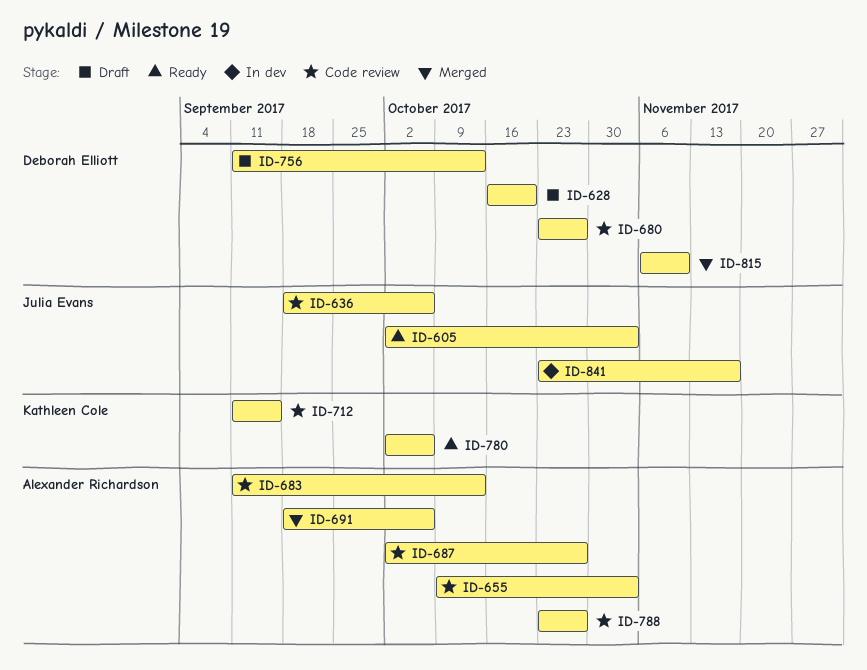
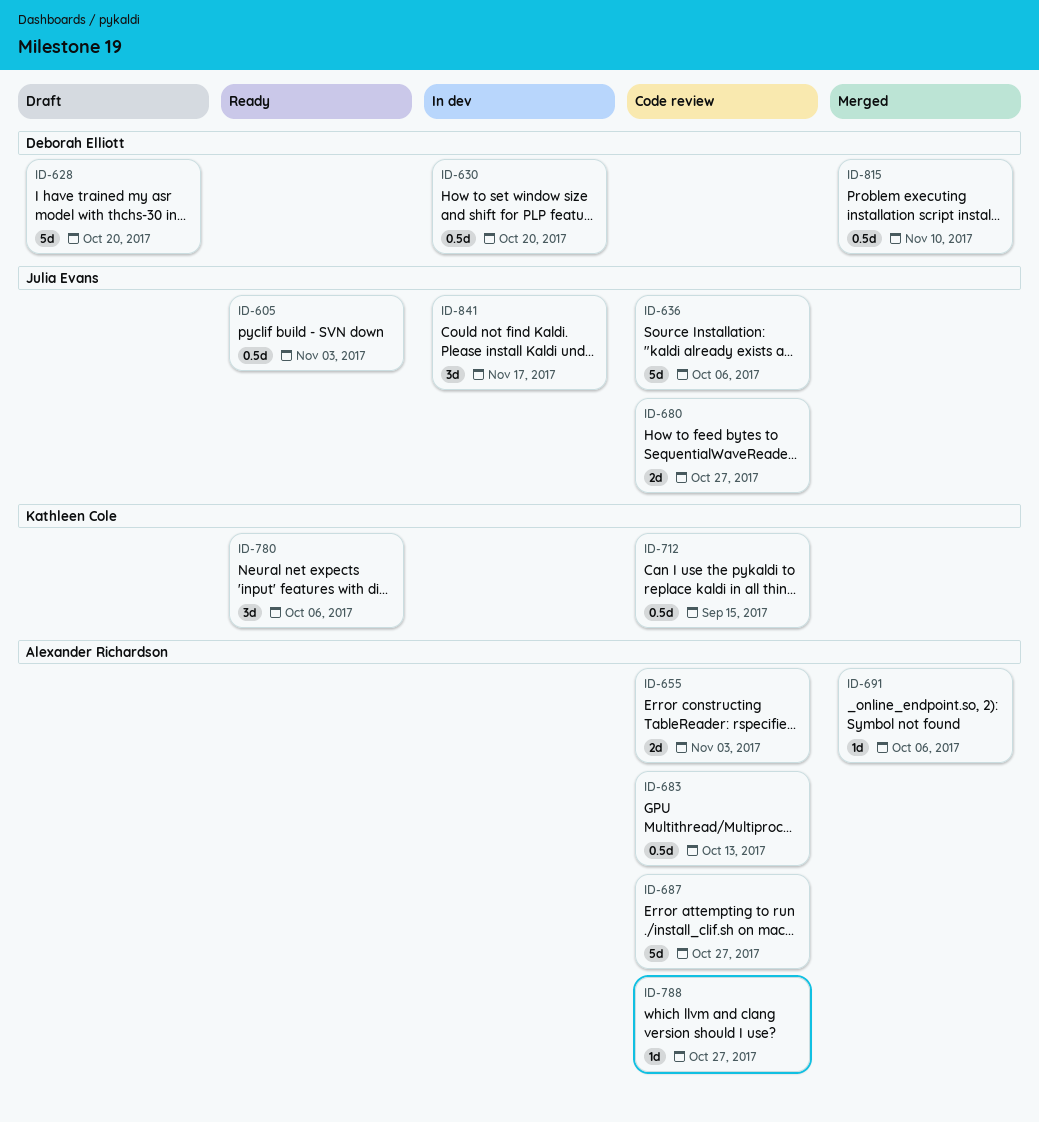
ID-630: none -> present
ID-680, owner: Deborah Elliott -> Julia Evans
ID-756: present -> none

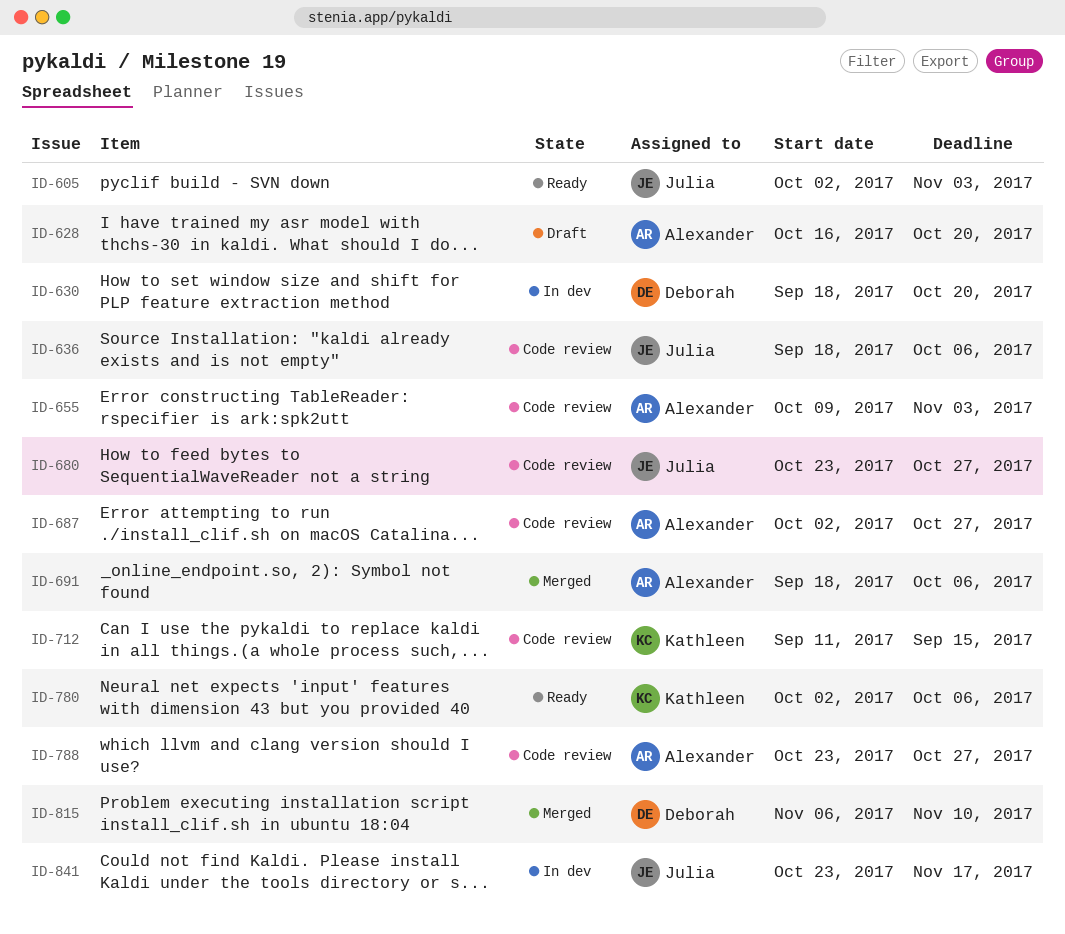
ID-628, owner: Deborah Elliott -> Alexander Richardson
ID-683: present -> none

